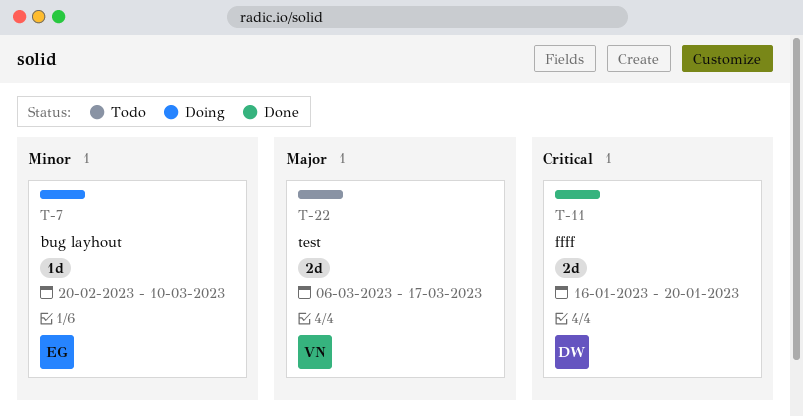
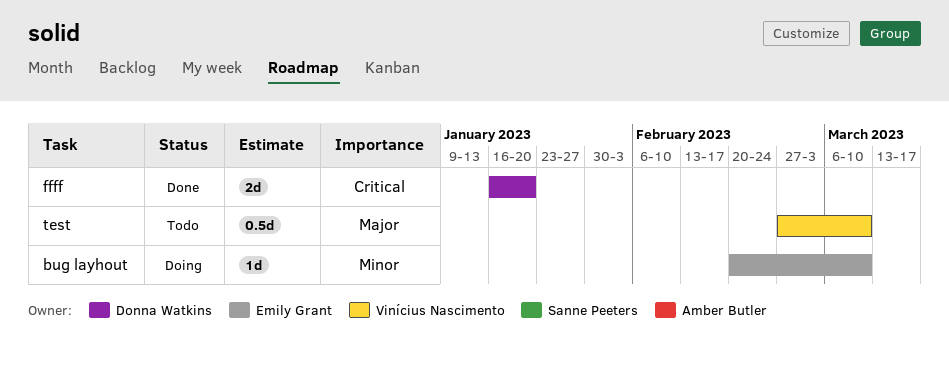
test, estimate: 2d -> 0.5d
test, start: Mar 6 -> Feb 27
test, due: Mar 17 -> Mar 10

